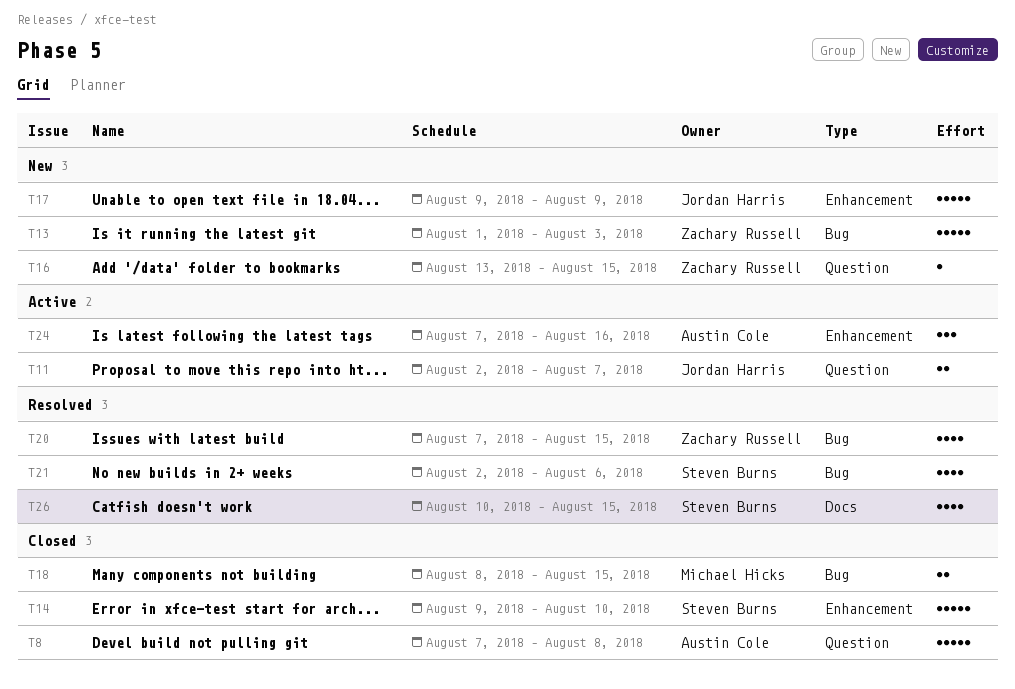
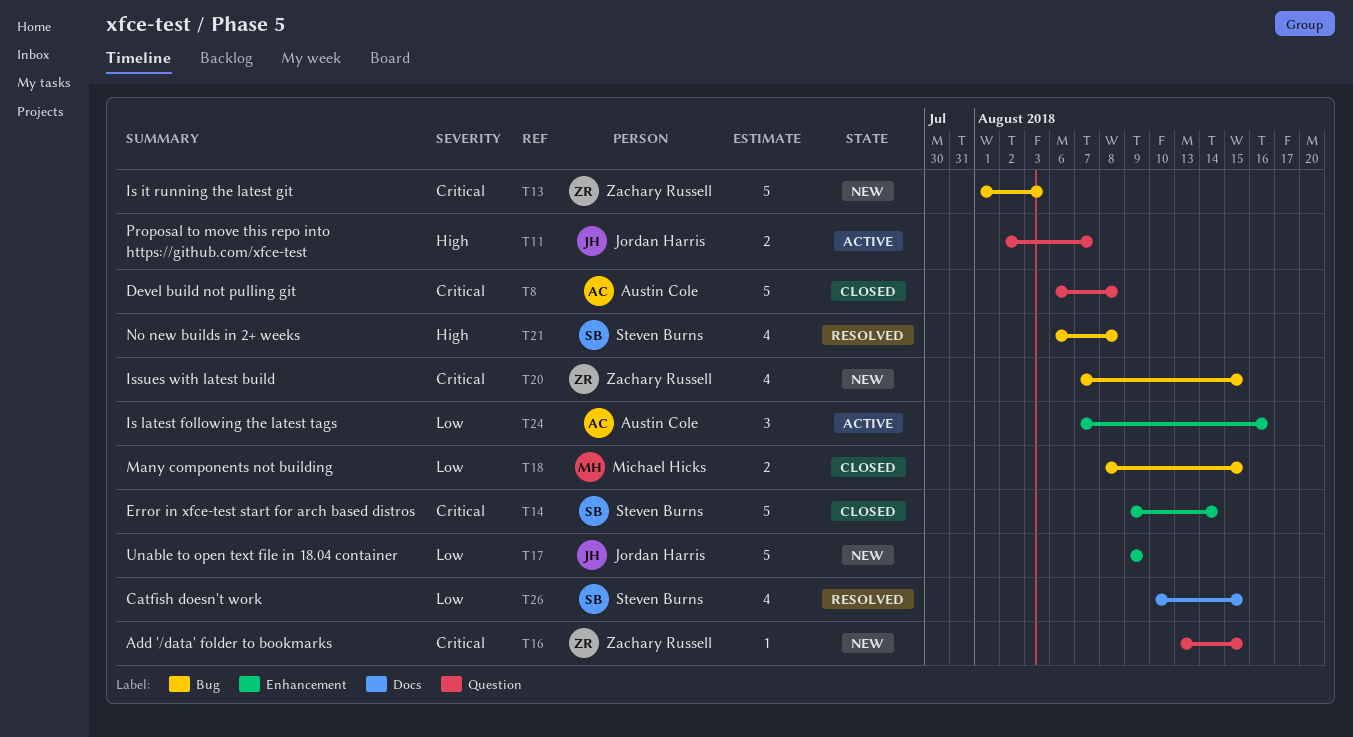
T8, start: Aug 7 -> Aug 6
T14, due: Aug 10 -> Aug 14
T20, status: Resolved -> New
T21, start: Aug 2 -> Aug 6
T21, due: Aug 6 -> Aug 8

